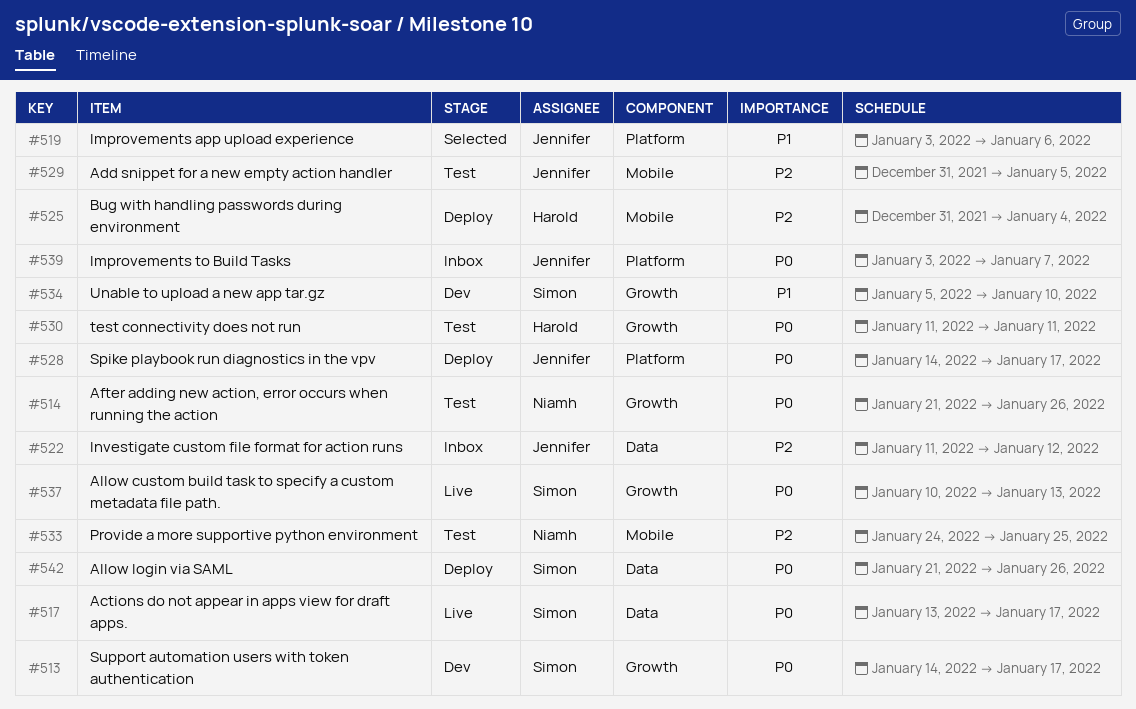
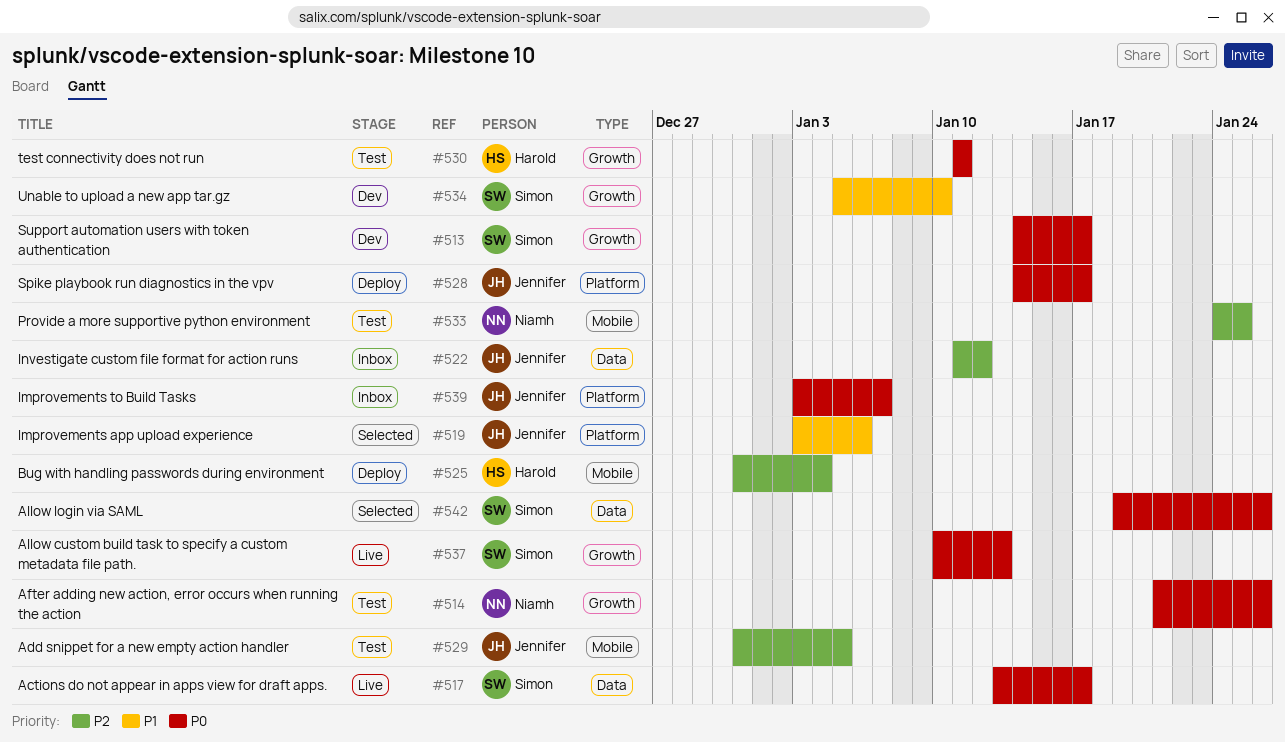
#542, status: Deploy -> Selected
#542, start: Jan 21 -> Jan 19

